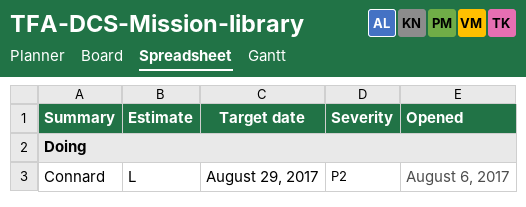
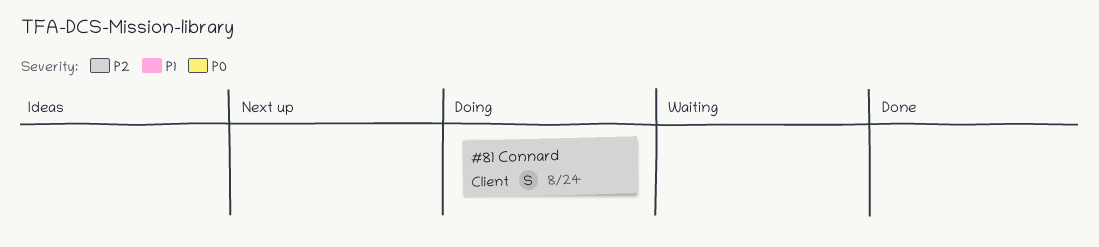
Connard, estimate: L -> S
Connard, due: Aug 29 -> Aug 24

